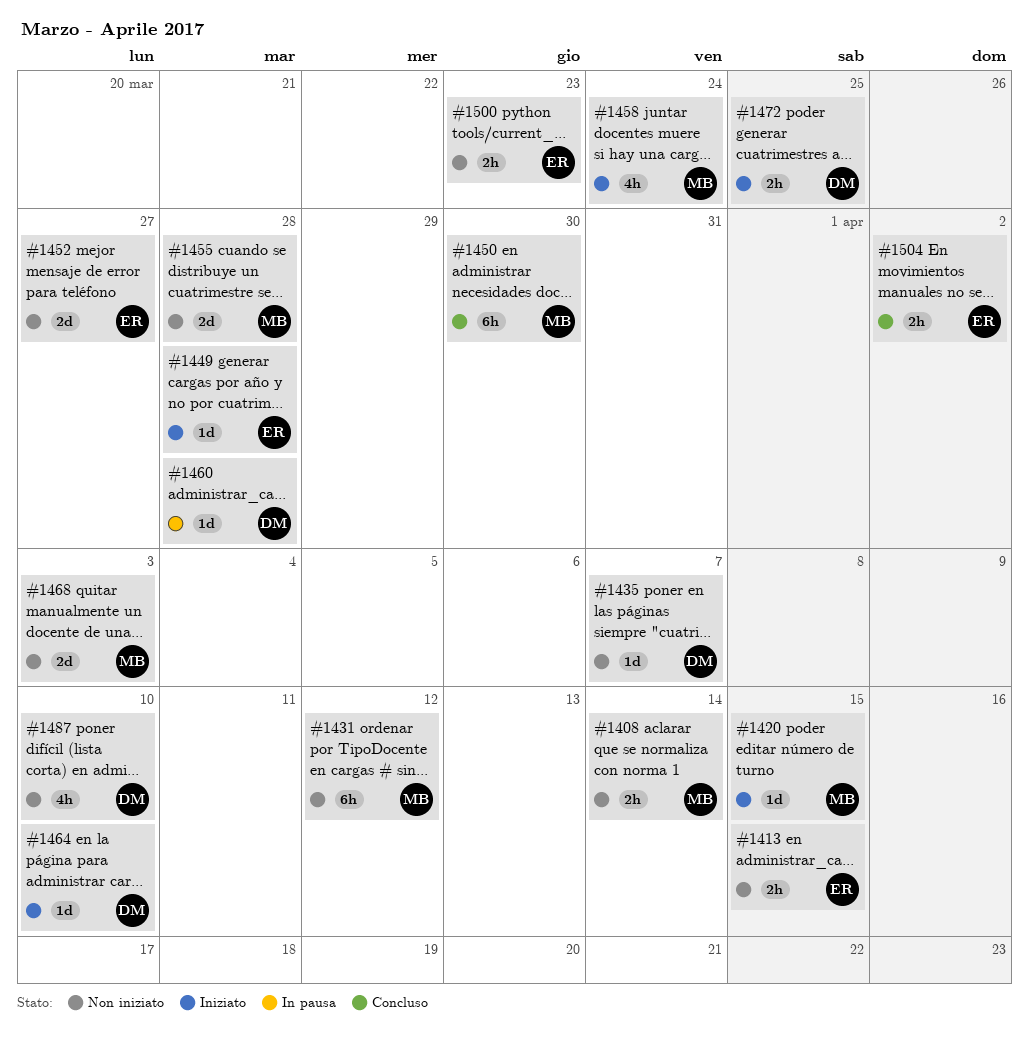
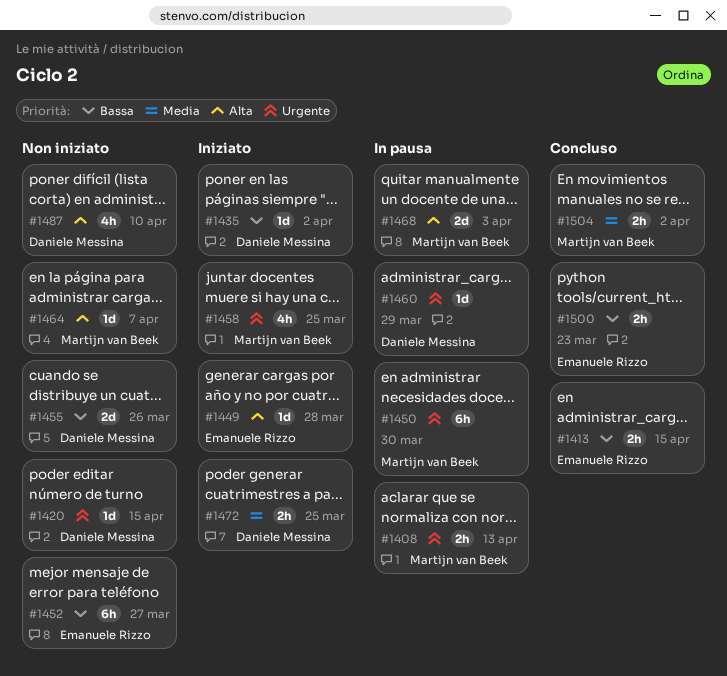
#1408, status: Non iniziato -> In pausa
#1408, due: Apr 14 -> Apr 13
#1413, status: Non iniziato -> Concluso
#1420, status: Iniziato -> Non iniziato
#1420, owner: Martijn van Beek -> Daniele Messina
#1431: present -> none
#1435, status: Non iniziato -> Iniziato
#1435, due: Apr 7 -> Apr 2
#1450, status: Concluso -> In pausa
#1452, estimate: 2d -> 6h
#1455, owner: Martijn van Beek -> Daniele Messina
#1455, due: Mar 28 -> Mar 26
#1458, due: Mar 24 -> Mar 25
#1460, due: Mar 28 -> Mar 29
#1464, status: Iniziato -> Non iniziato
#1464, owner: Daniele Messina -> Martijn van Beek
#1464, due: Apr 10 -> Apr 7
#1468, status: Non iniziato -> In pausa
#1500, status: Non iniziato -> Concluso
#1504, owner: Emanuele Rizzo -> Martijn van Beek

